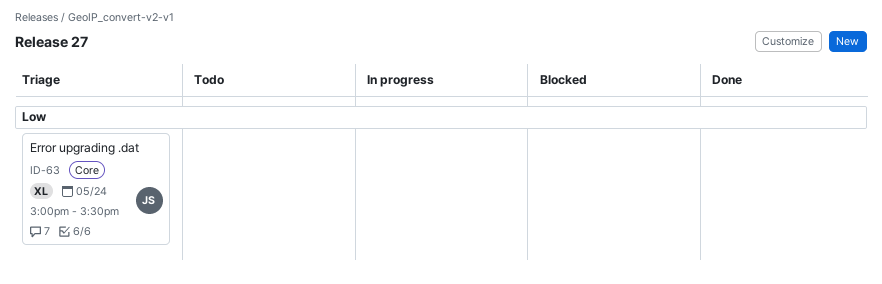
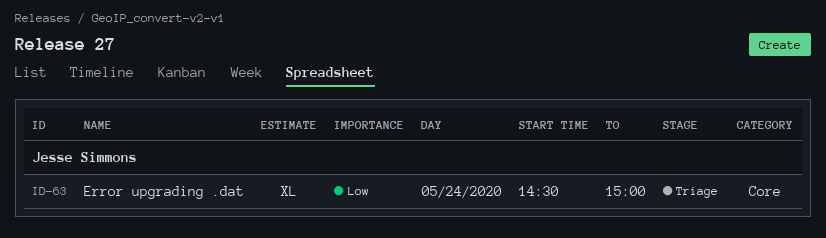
ID-63, begins: 15:00 -> 14:30
ID-63, ends: 15:30 -> 15:00

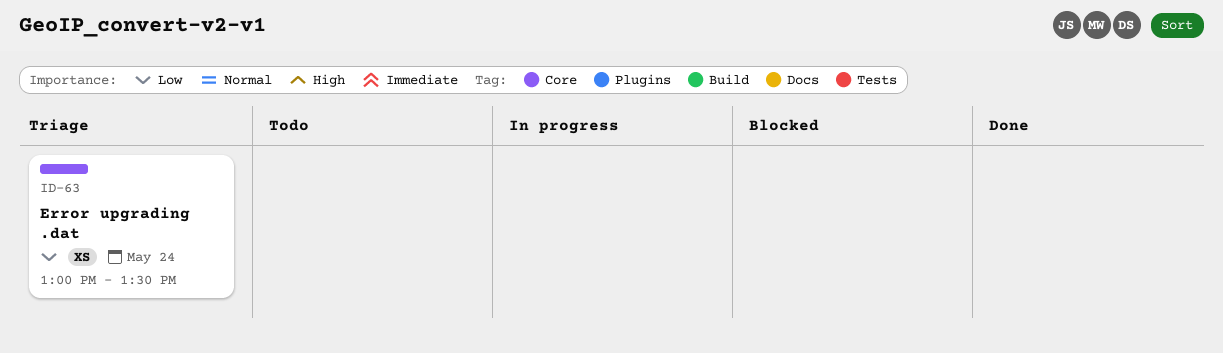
ID-63, estimate: XL -> XS
ID-63, begins: 14:30 -> 13:00
ID-63, ends: 15:00 -> 13:30

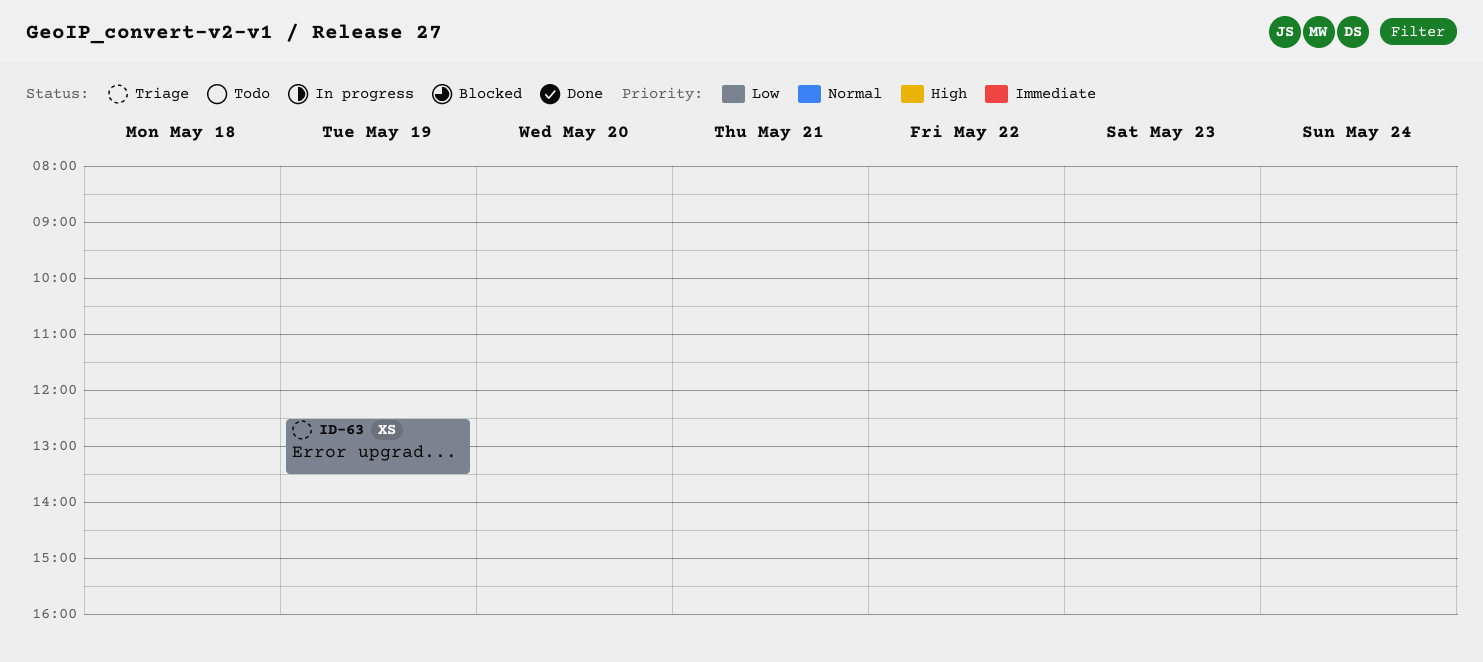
ID-63, day: May 24 -> May 19
ID-63, begins: 13:00 -> 12:30

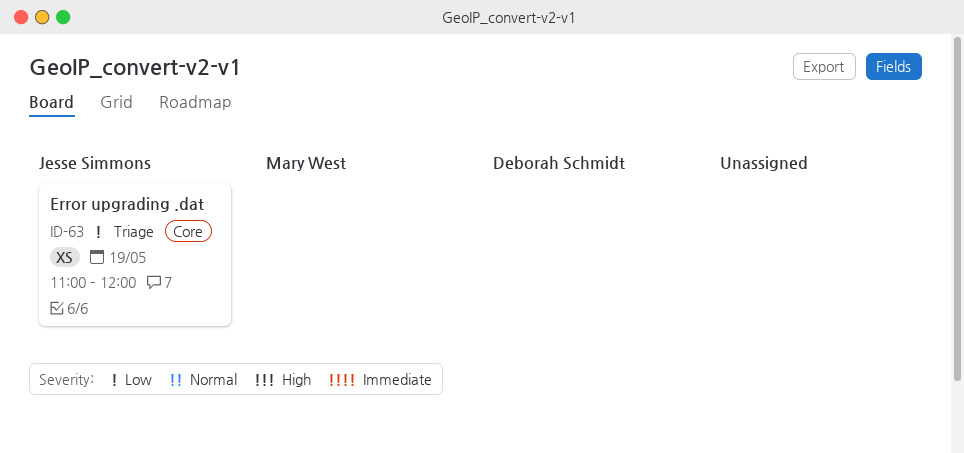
ID-63, begins: 12:30 -> 11:00
ID-63, ends: 13:30 -> 12:00

